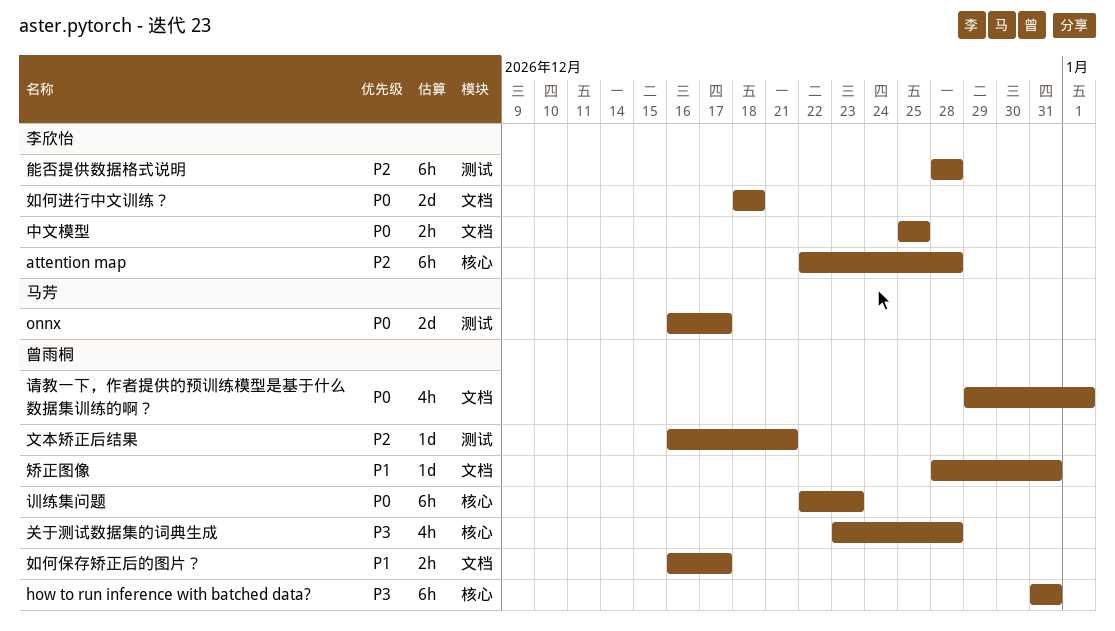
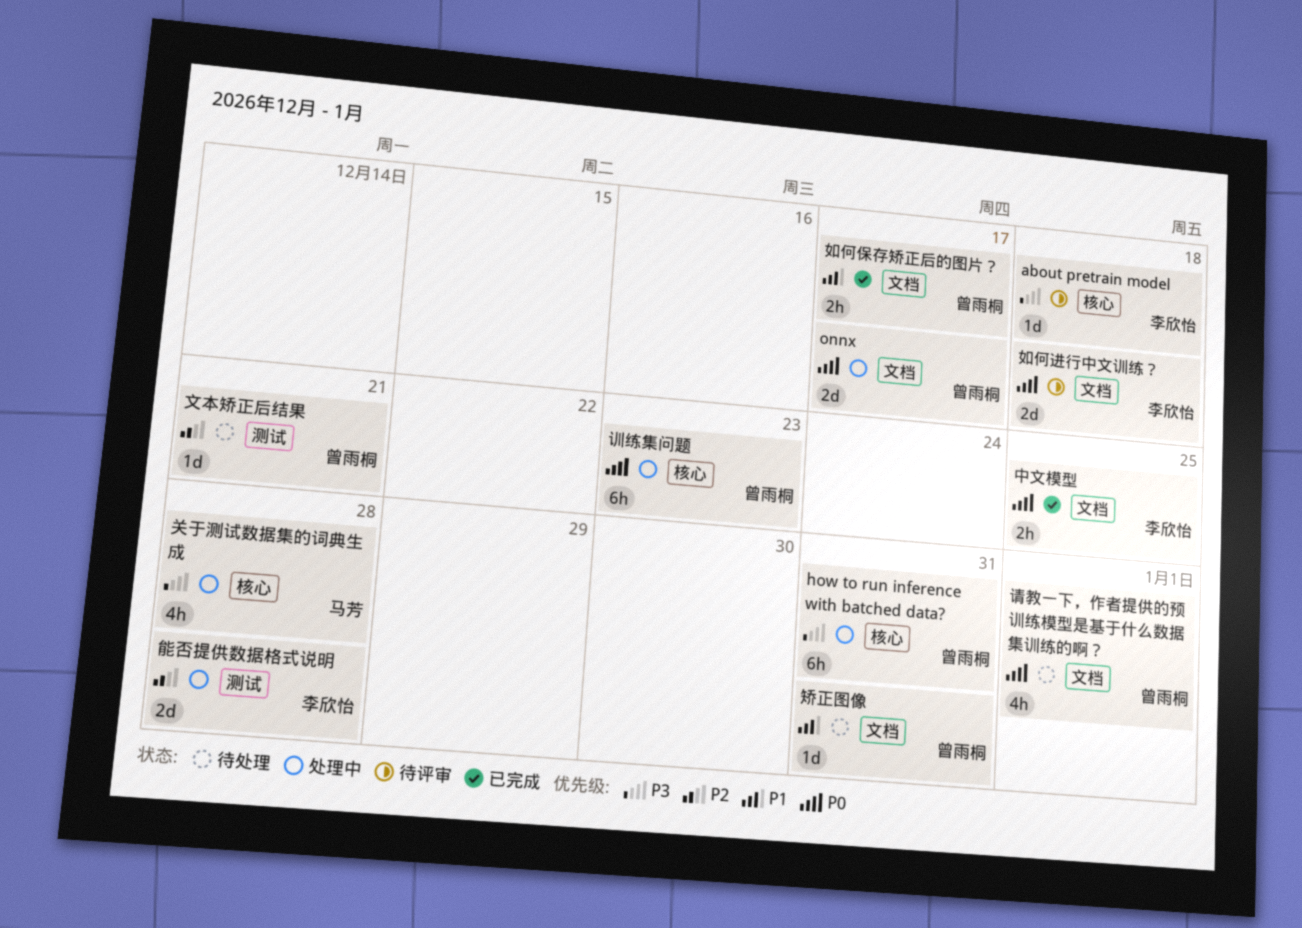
about pretrain model: none -> present
attention map: present -> none
onnx, owner: 马芳 -> 曾雨桐
onnx, label: 测试 -> 文档
关于测试数据集的词典生成, owner: 曾雨桐 -> 马芳
能否提供数据格式说明, estimate: 6h -> 2d

